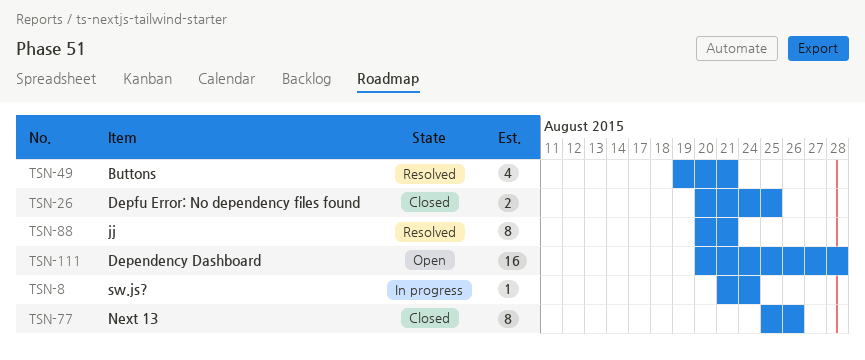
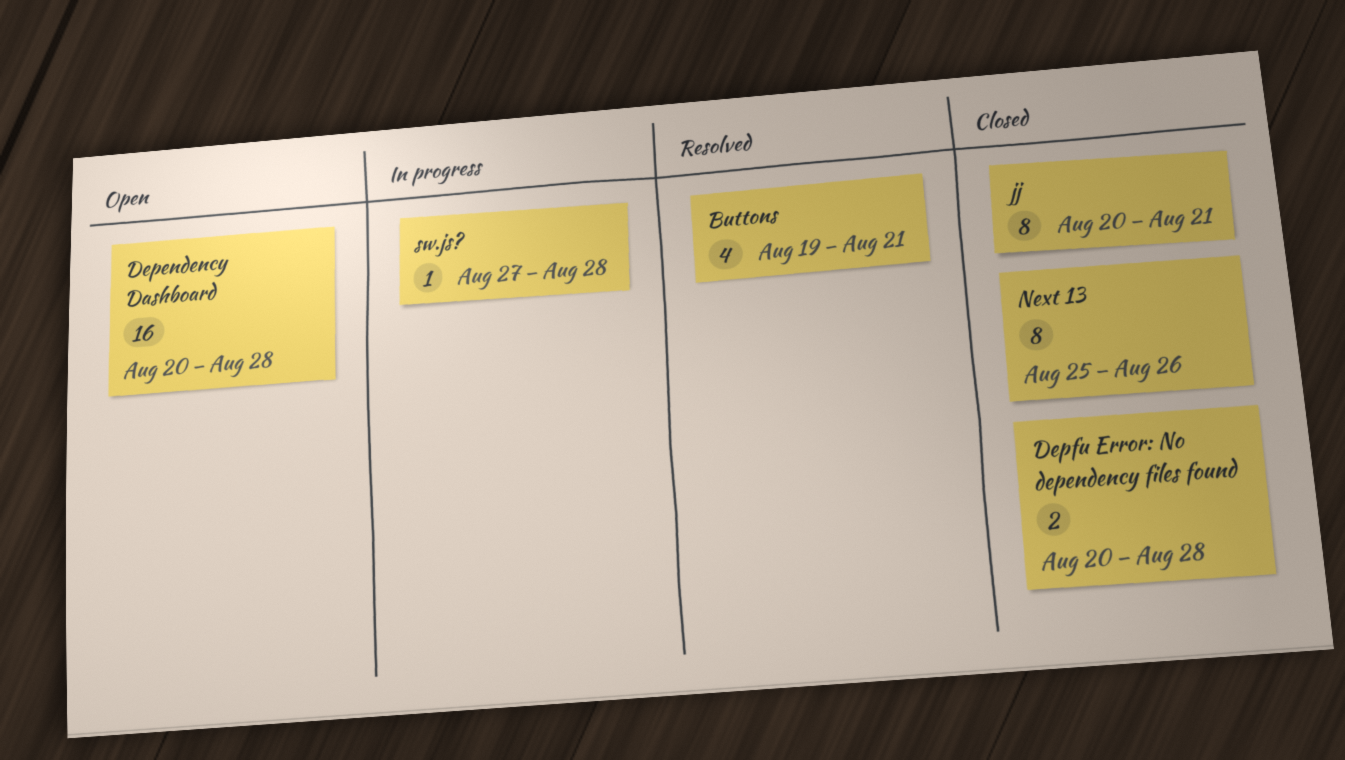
Depfu Error: No dependency files found, due: Aug 25 -> Aug 28
jj, status: Resolved -> Closed
sw.js?, start: Aug 21 -> Aug 27
sw.js?, due: Aug 24 -> Aug 28

